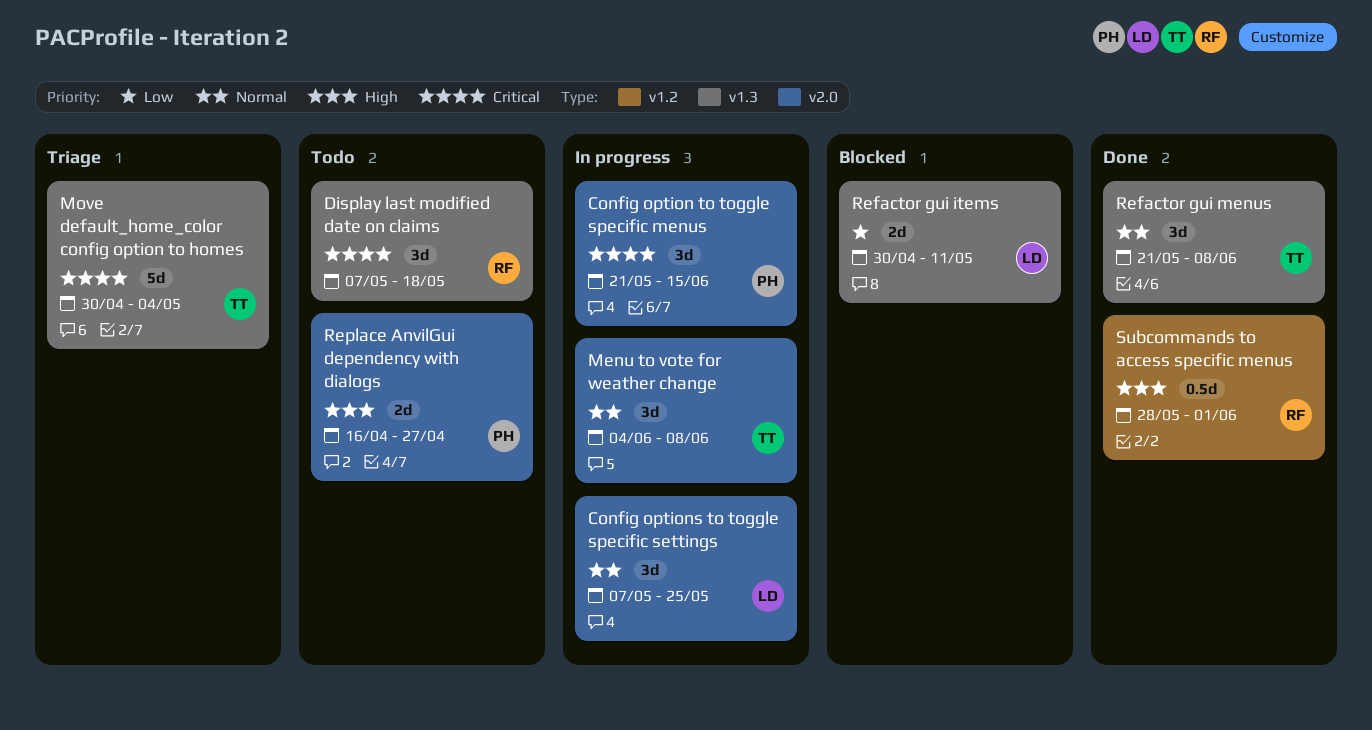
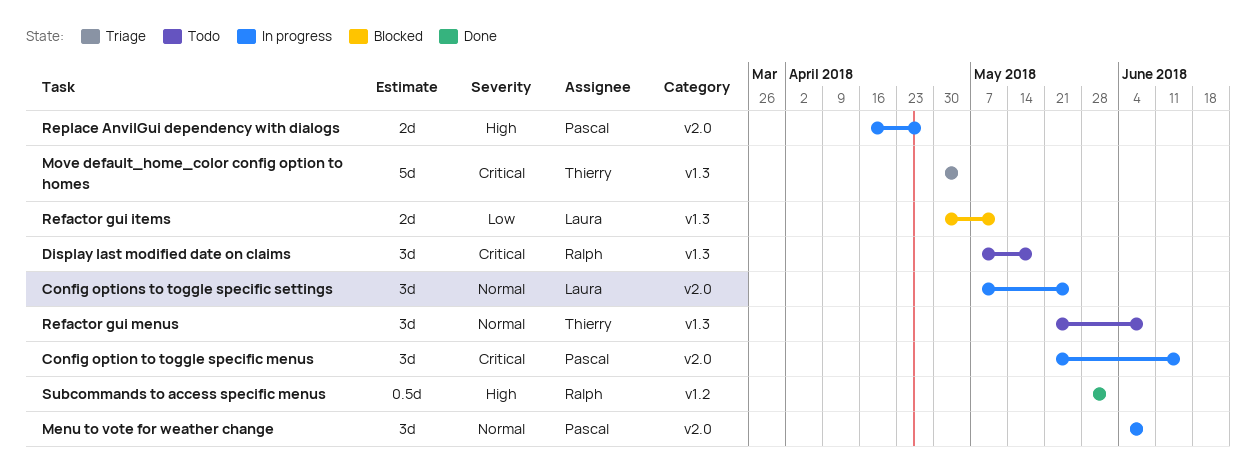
Menu to vote for weather change, owner: Thierry -> Pascal
Refactor gui menus, status: Done -> Todo
Replace AnvilGui dependency with dialogs, status: Todo -> In progress

